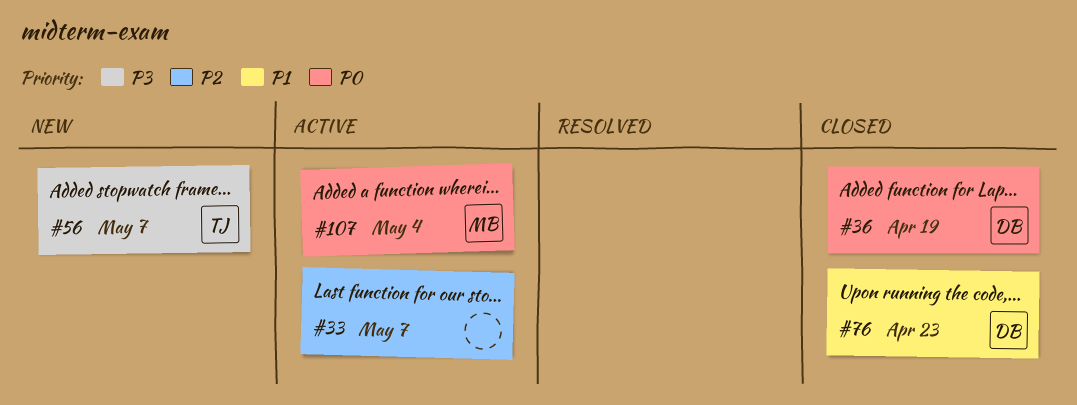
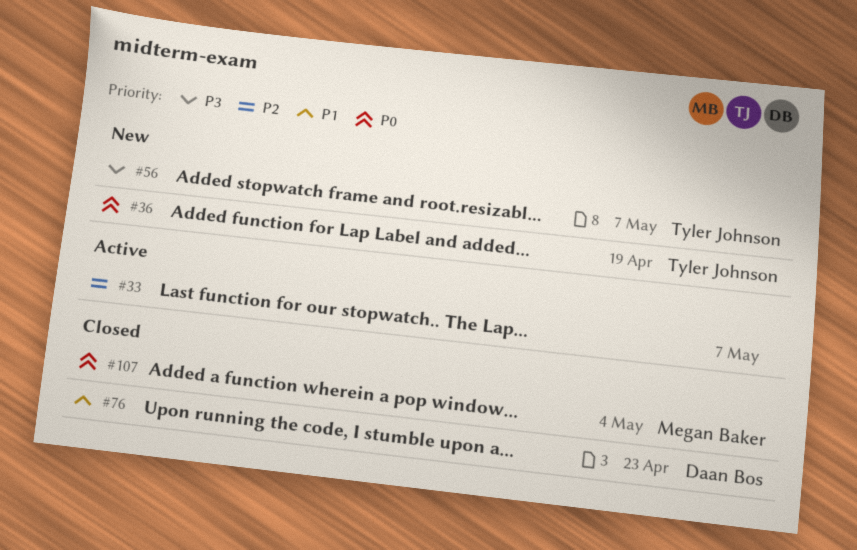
#36, status: Closed -> New
#36, owner: Daan Bos -> Tyler Johnson
#107, status: Active -> Closed

